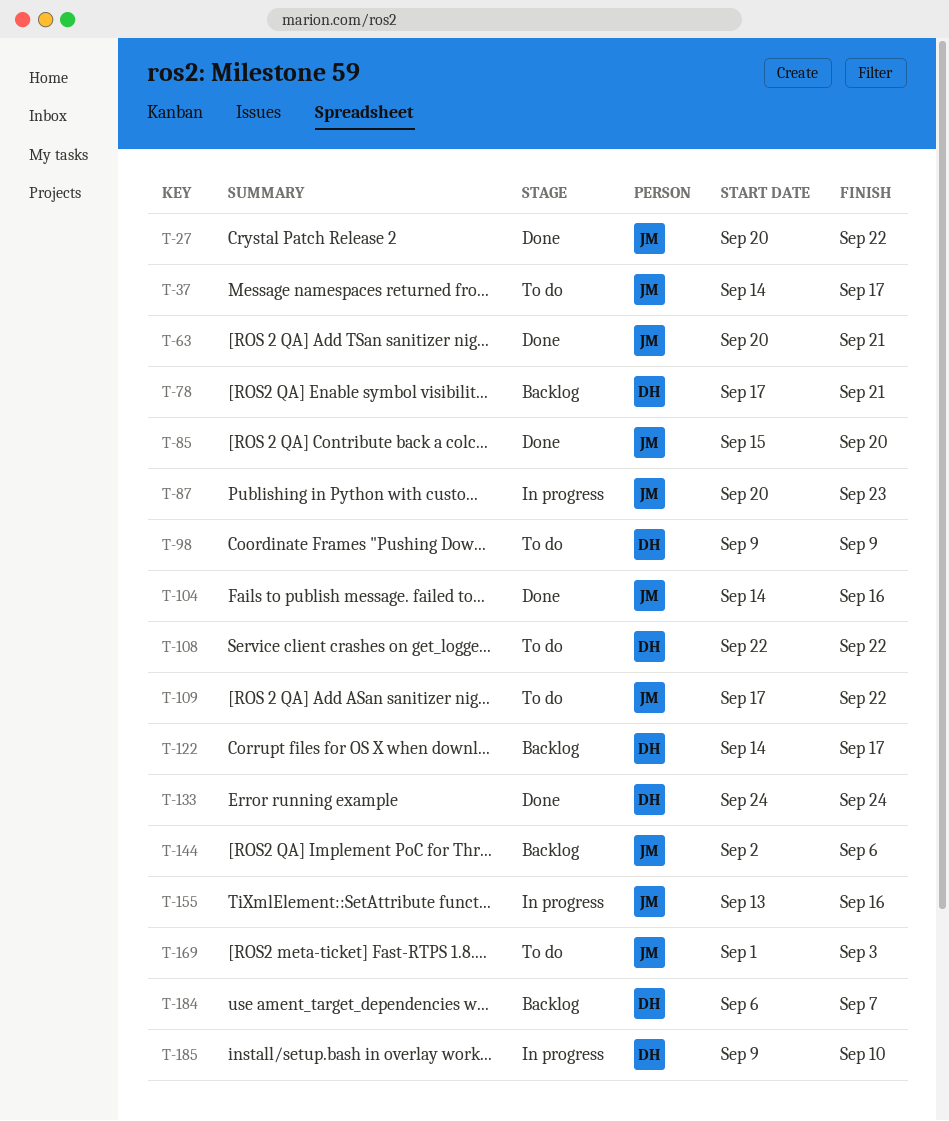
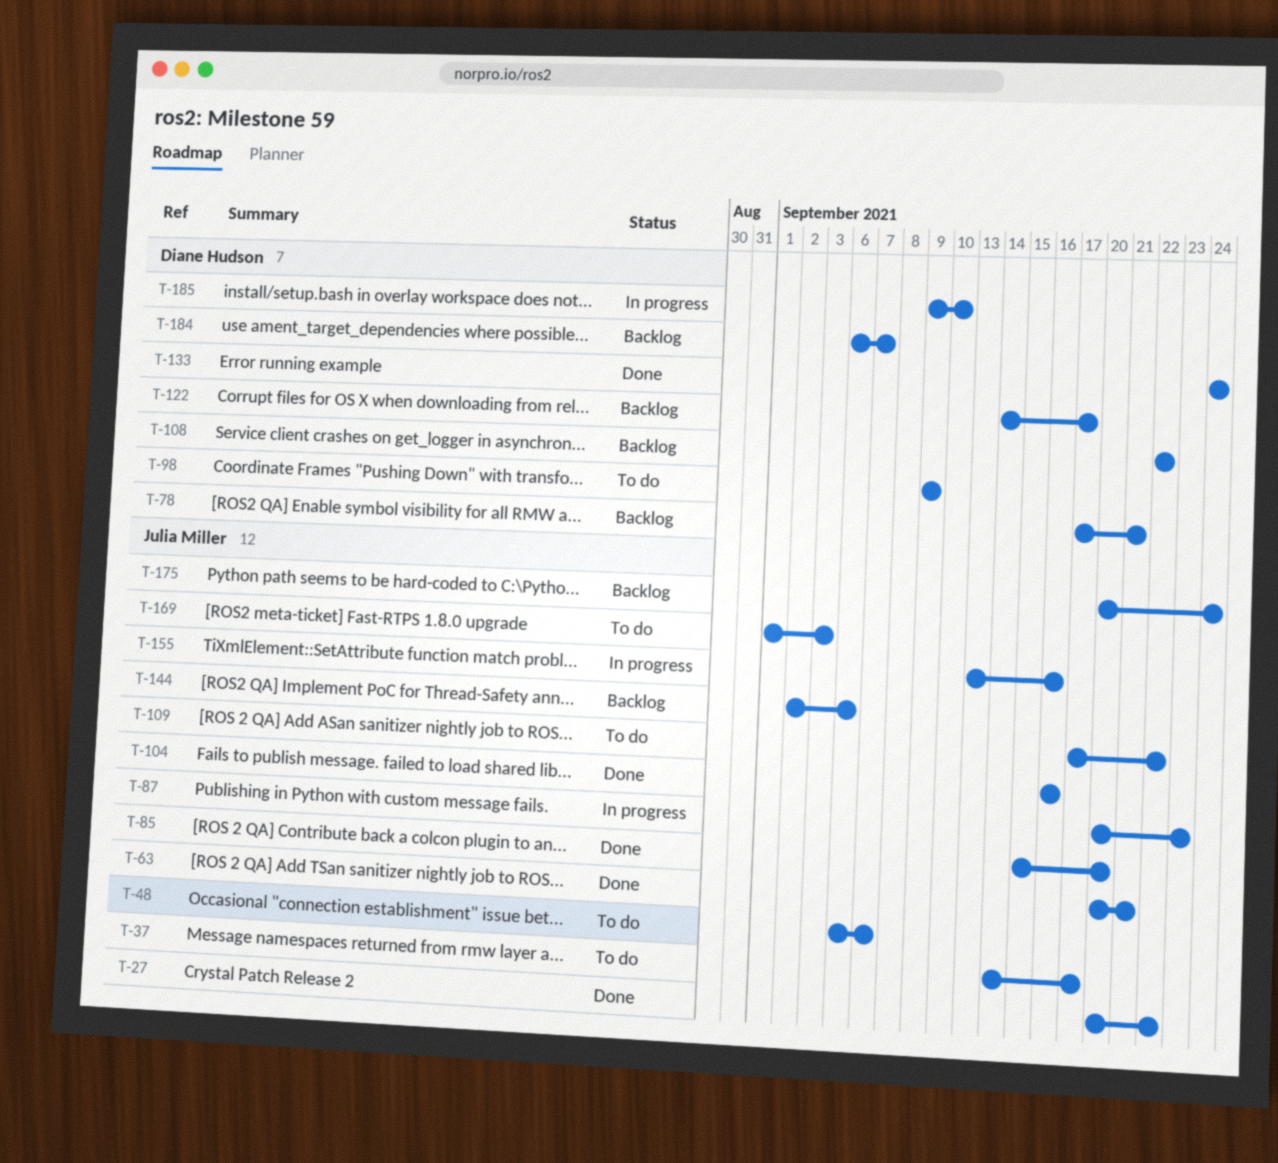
T-48: none -> present
T-104, start: Sep 14 -> Sep 16
T-108, status: To do -> Backlog
T-175: none -> present

